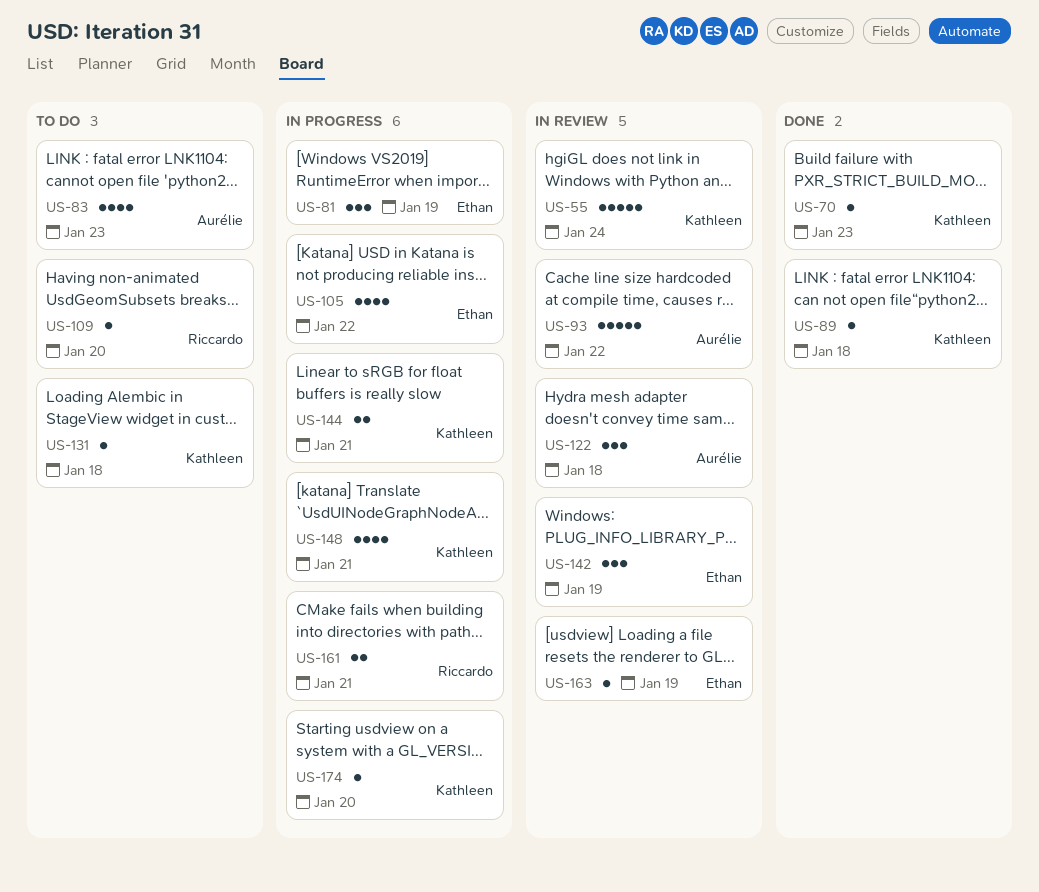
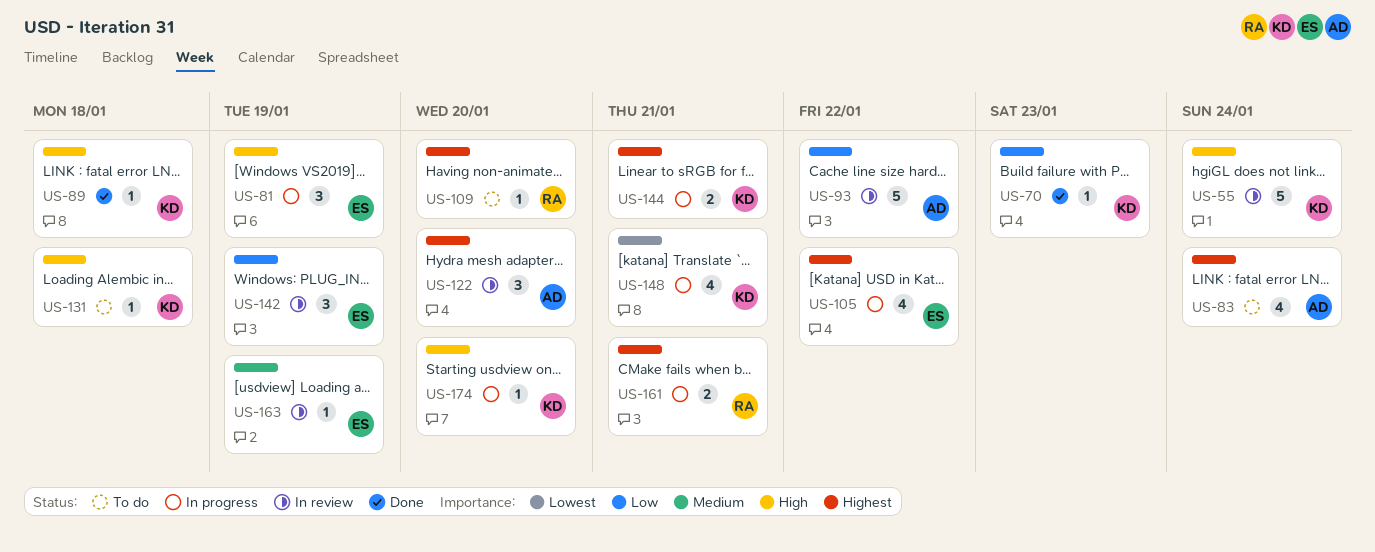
US-83, due: Jan 23 -> Jan 24
US-122, due: Jan 18 -> Jan 20

